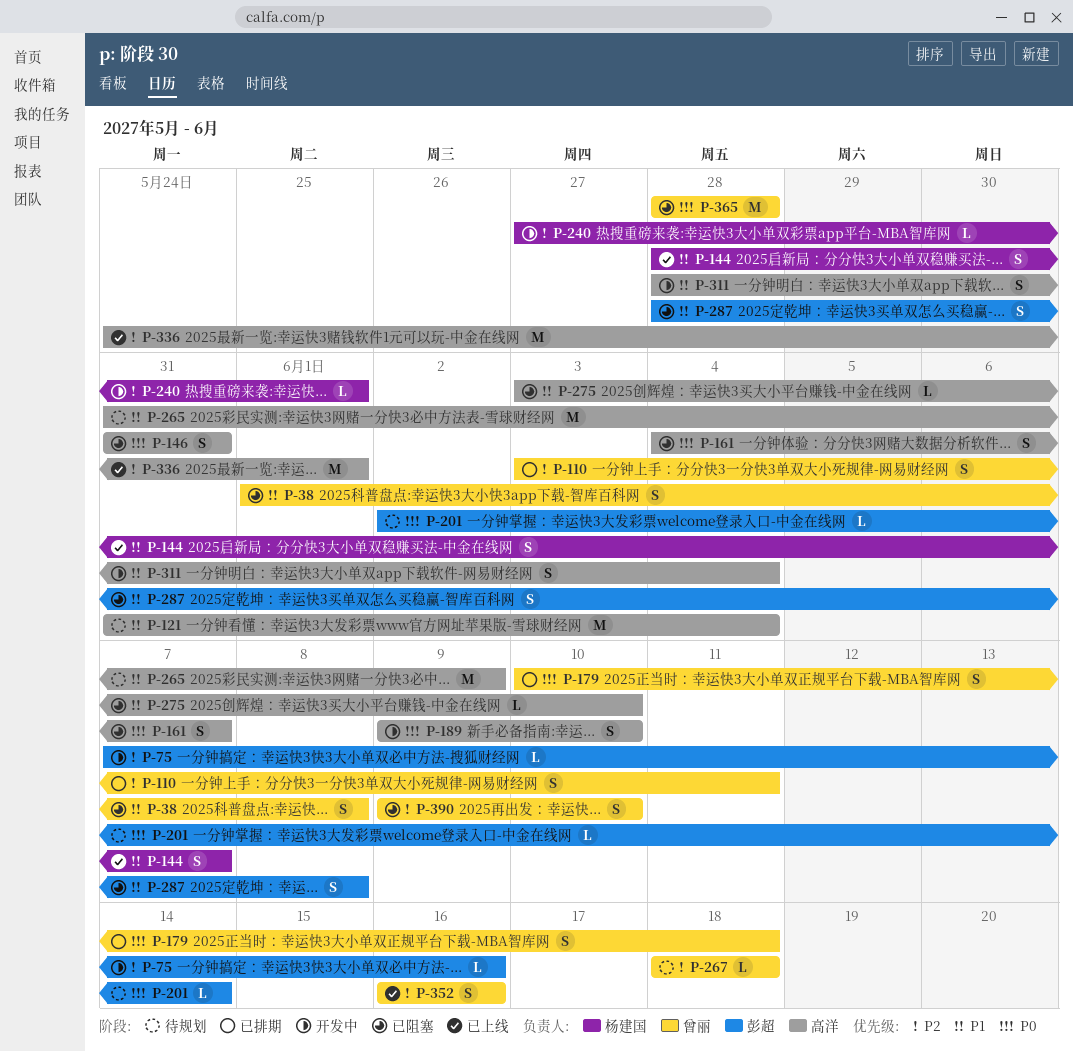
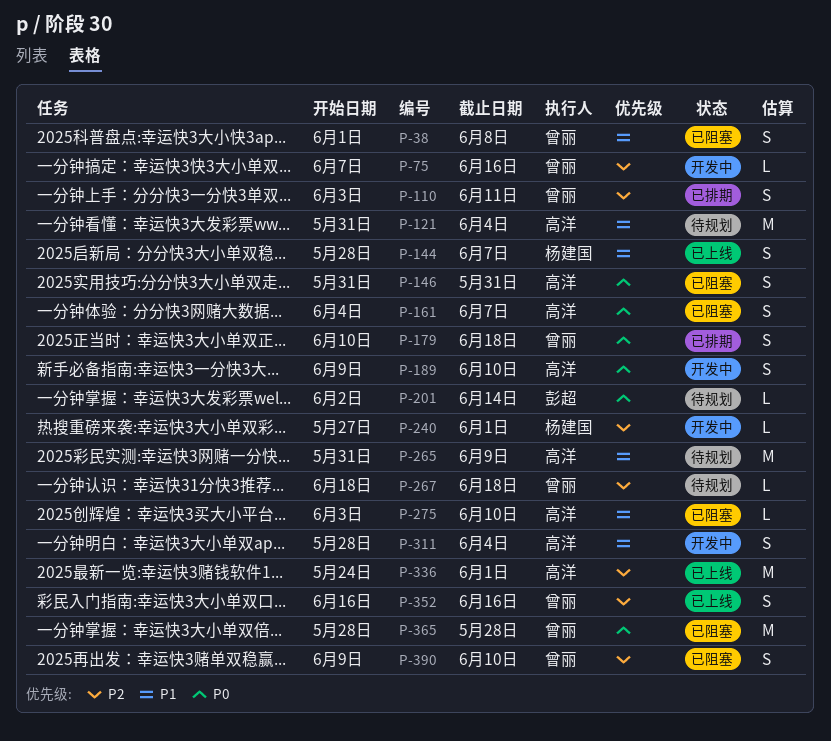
P-75, owner: 彭超 -> 曾丽
P-287: present -> none

